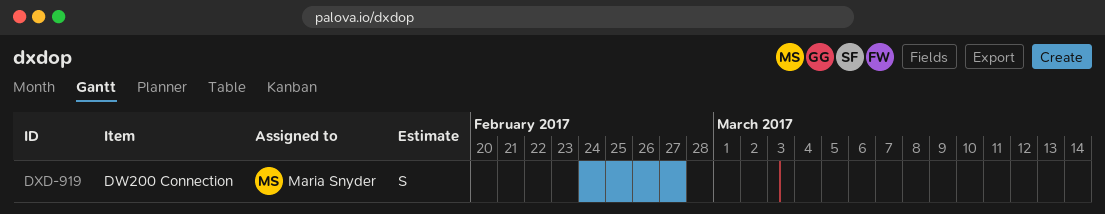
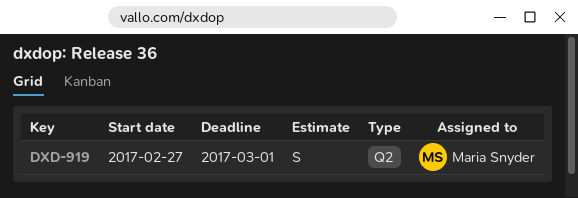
DXD-919, start: Feb 24 -> Feb 27
DXD-919, due: Feb 27 -> Mar 1

